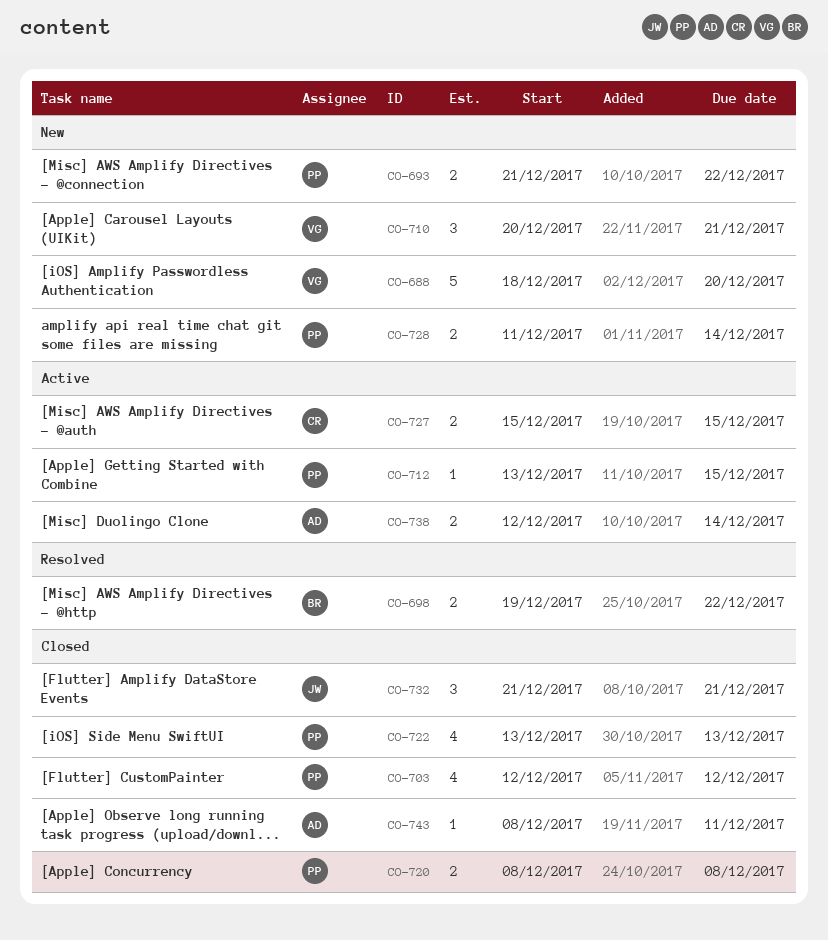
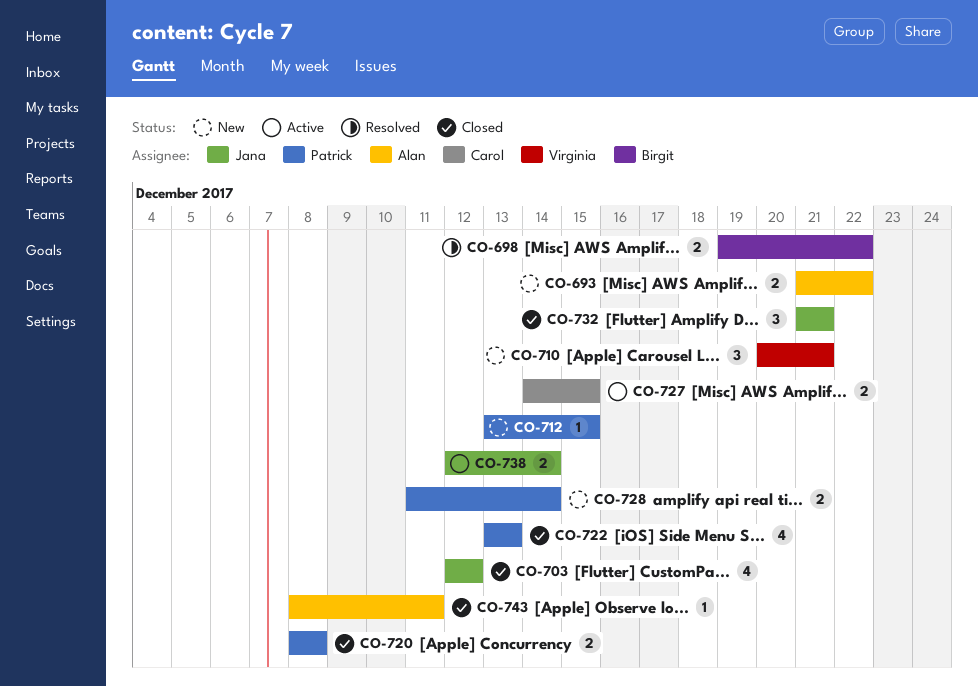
CO-688: present -> none
CO-693, owner: Patrick -> Alan
CO-703, owner: Patrick -> Jana
CO-712, status: Active -> New
CO-727, start: Dec 15 -> Dec 14
CO-738, owner: Alan -> Jana

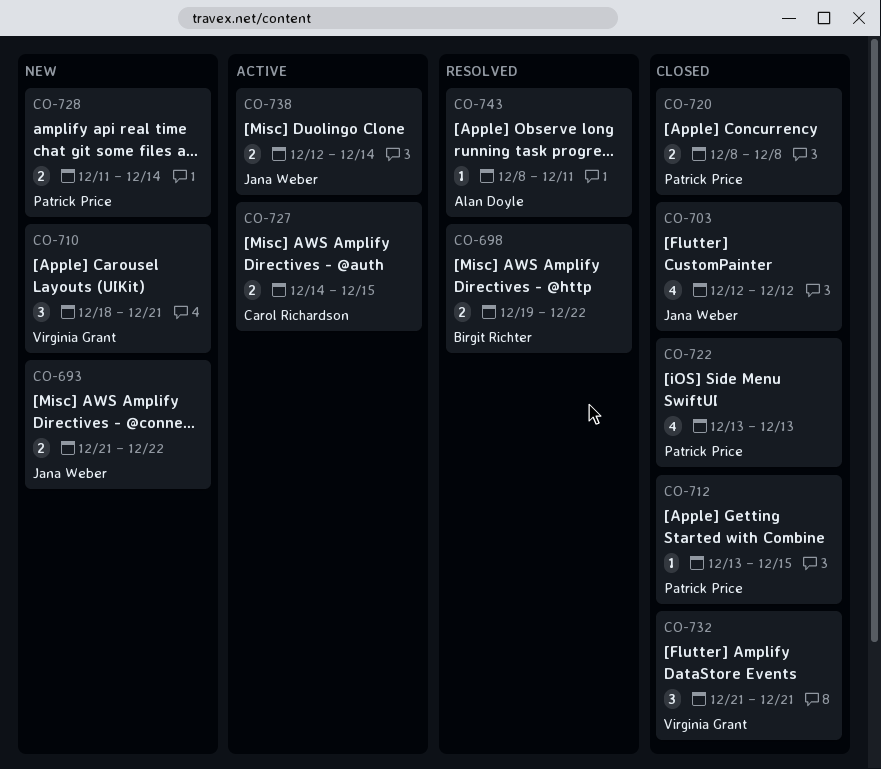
CO-693, owner: Alan Doyle -> Jana Weber
CO-710, start: Dec 20 -> Dec 18
CO-712, status: New -> Closed
CO-732, owner: Jana Weber -> Virginia Grant
CO-743, status: Closed -> Resolved

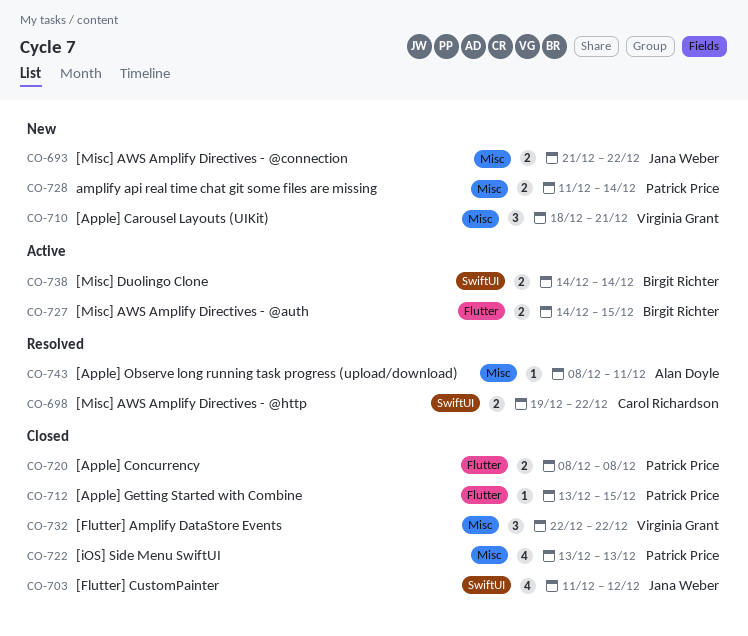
CO-698, owner: Birgit Richter -> Carol Richardson
CO-703, start: Dec 12 -> Dec 11
CO-727, owner: Carol Richardson -> Birgit Richter
CO-732, start: Dec 21 -> Dec 22
CO-732, due: Dec 21 -> Dec 22
CO-738, owner: Jana Weber -> Birgit Richter
CO-738, start: Dec 12 -> Dec 14

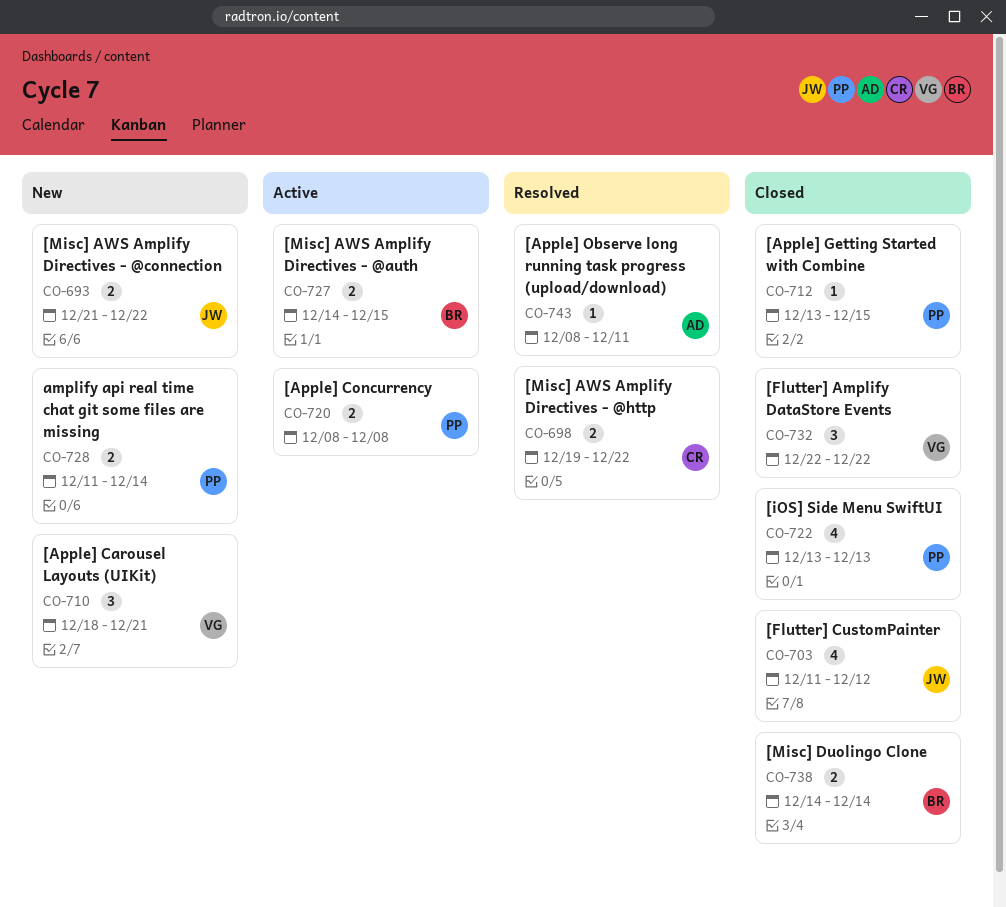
CO-720, status: Closed -> Active
CO-738, status: Active -> Closed

